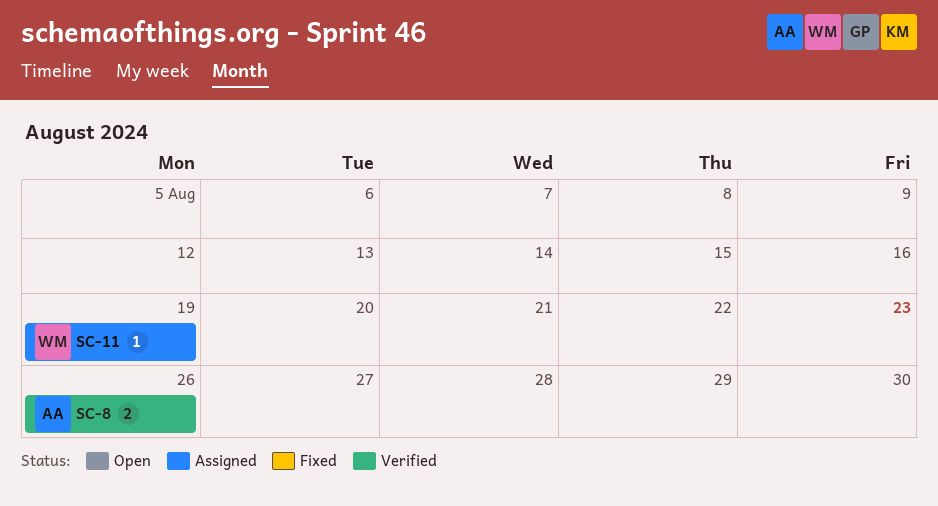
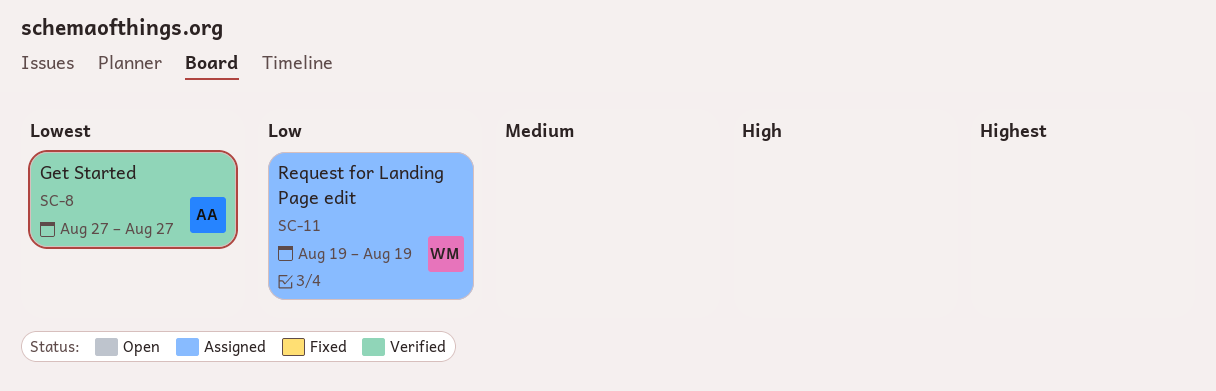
SC-8, start: Aug 26 -> Aug 27
SC-8, due: Aug 26 -> Aug 27

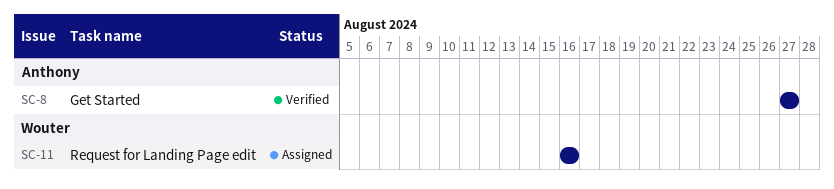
SC-11, start: Aug 19 -> Aug 16
SC-11, due: Aug 19 -> Aug 16

